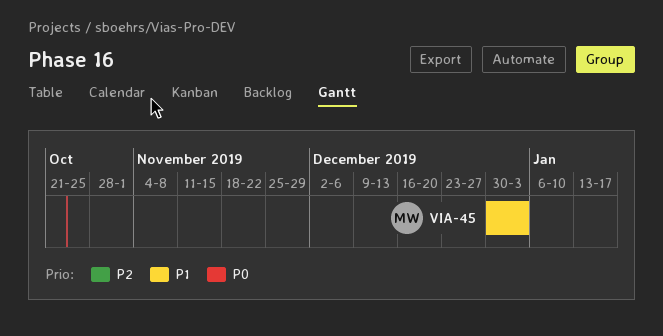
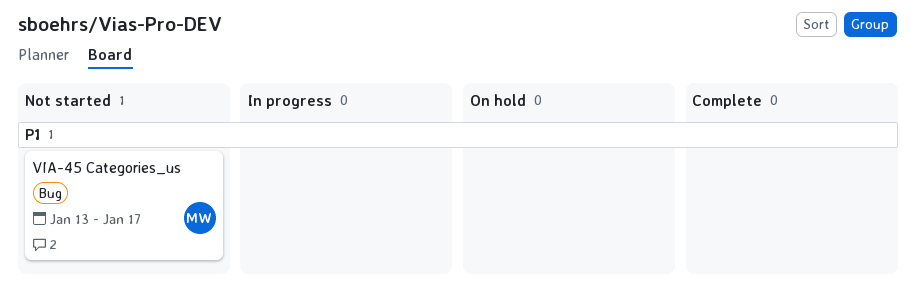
VIA-45, start: Dec 30 -> Jan 13
VIA-45, due: Jan 3 -> Jan 17

